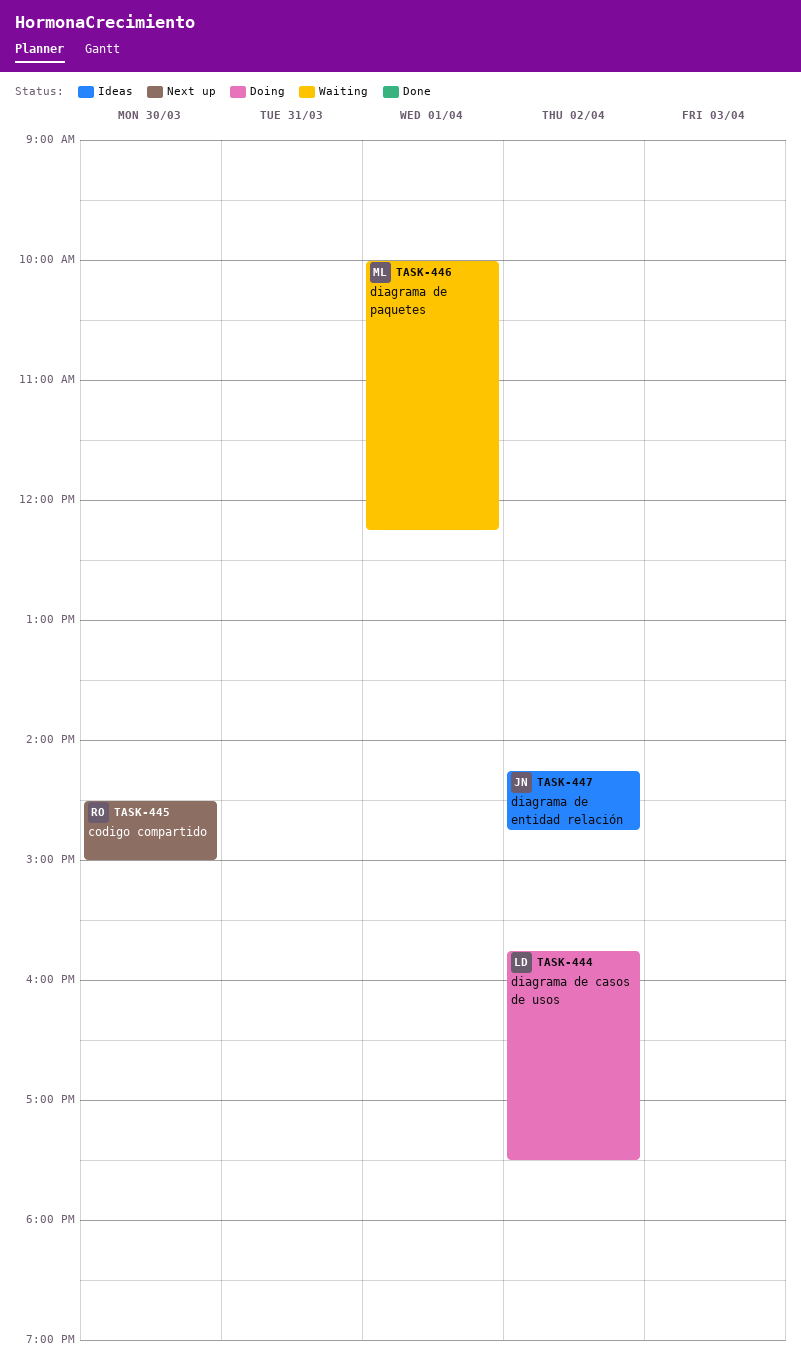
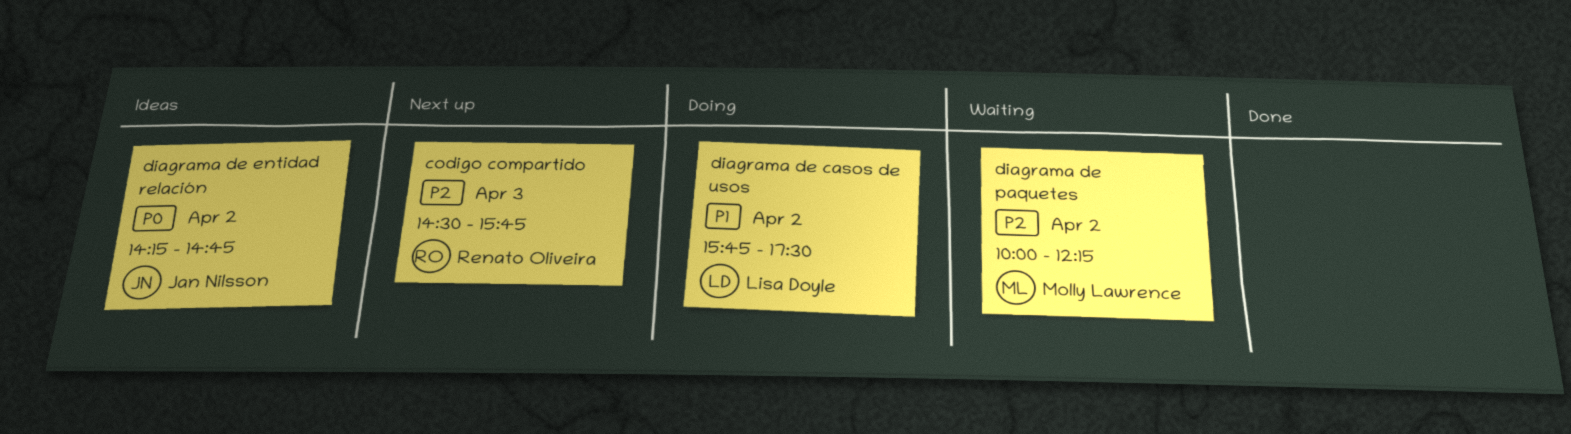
codigo compartido, day: Mar 30 -> Apr 3
codigo compartido, ends: 15:00 -> 15:45
diagrama de paquetes, day: Apr 1 -> Apr 2

